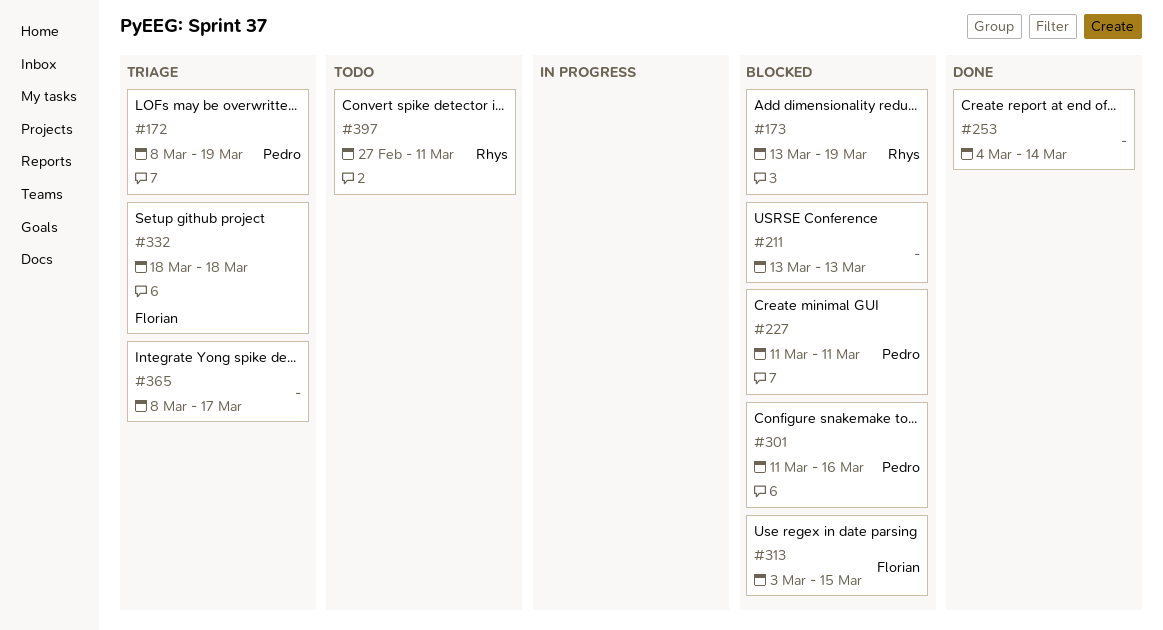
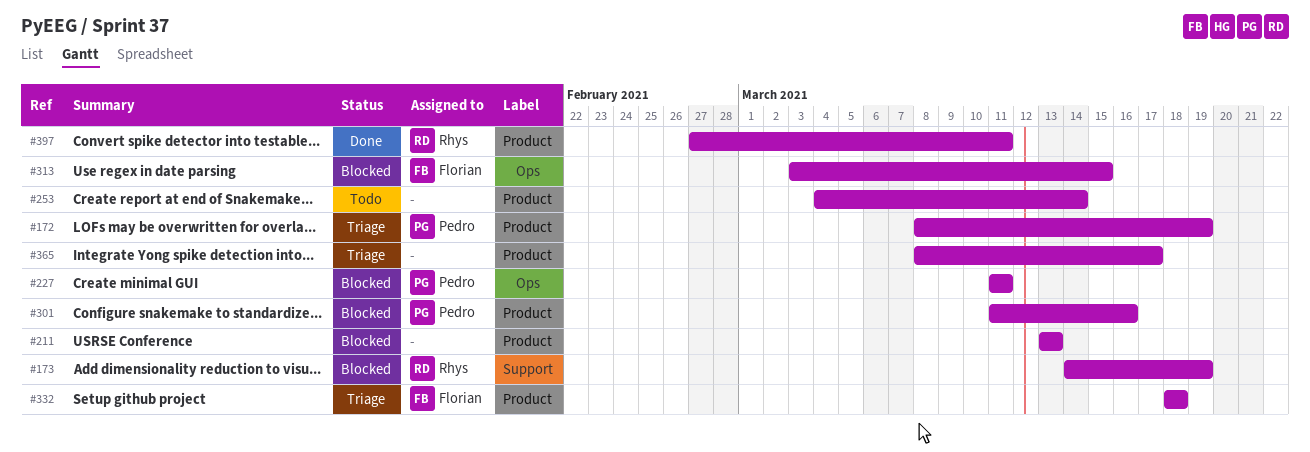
#173, start: Mar 13 -> Mar 14
#253, status: Done -> Todo
#397, status: Todo -> Done

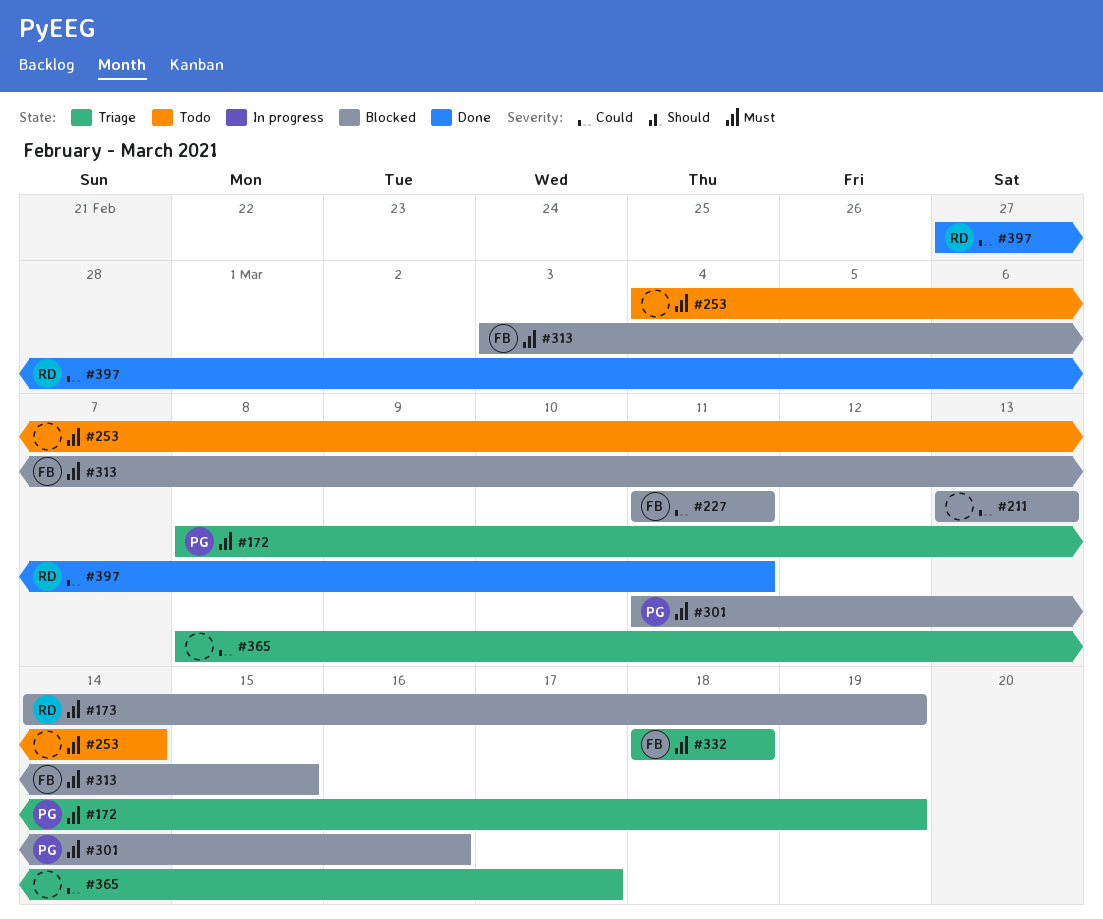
#227, owner: Pedro -> Florian

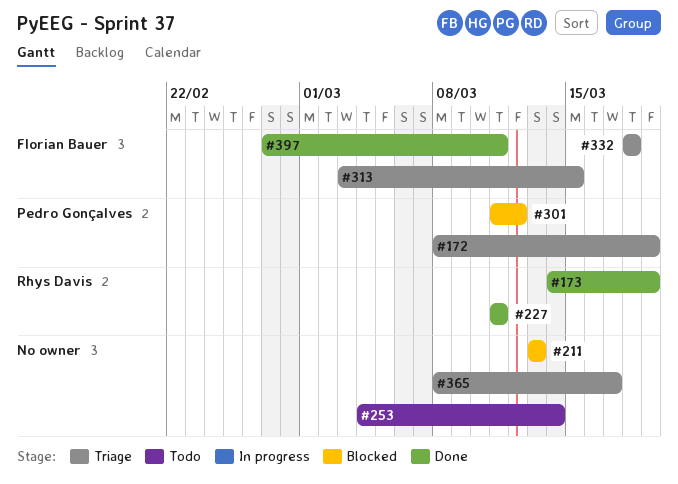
#173, status: Blocked -> Done
#227, status: Blocked -> Done
#227, owner: Florian Bauer -> Rhys Davis
#301, due: Mar 16 -> Mar 12
#313, status: Blocked -> Triage
#397, owner: Rhys Davis -> Florian Bauer

